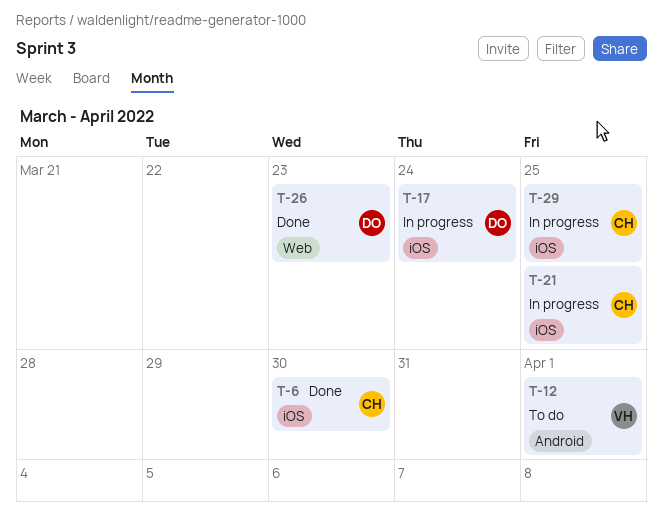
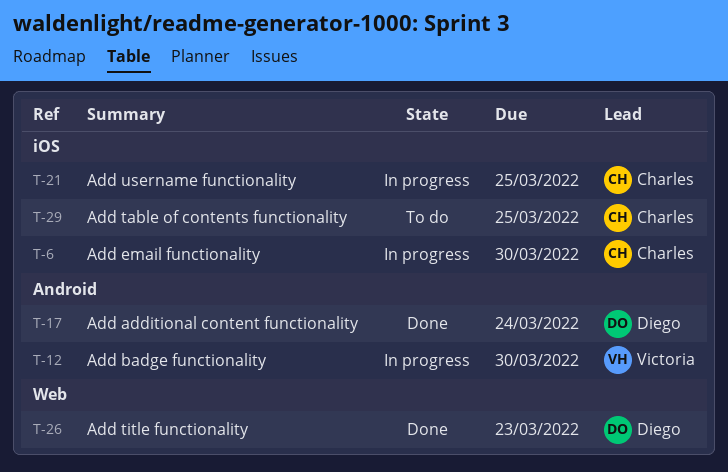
T-6, status: Done -> In progress
T-12, status: To do -> In progress
T-12, due: Apr 1 -> Mar 30
T-17, status: In progress -> Done
T-17, label: iOS -> Android
T-29, status: In progress -> To do

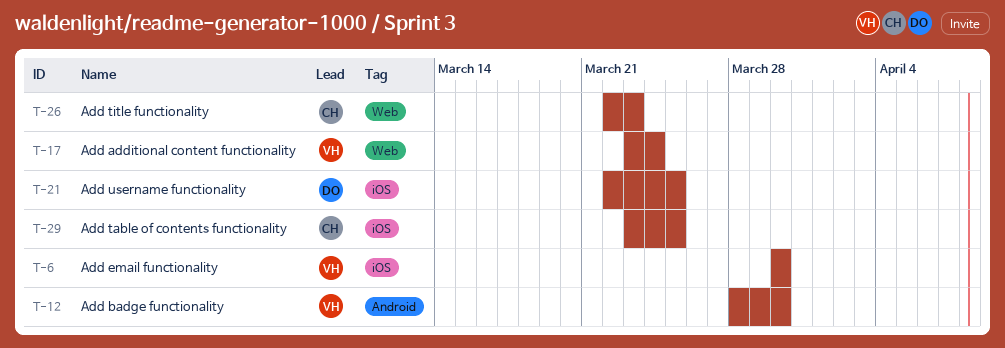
T-6, owner: Charles -> Victoria
T-17, owner: Diego -> Victoria
T-17, label: Android -> Web
T-21, owner: Charles -> Diego
T-26, owner: Diego -> Charles

